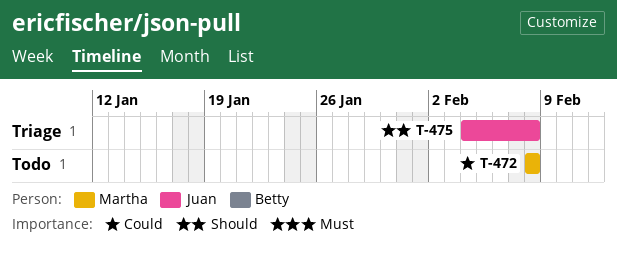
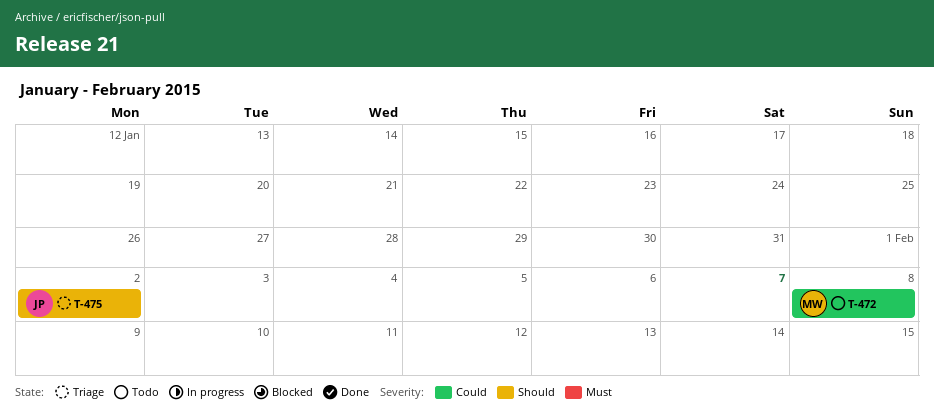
T-475, start: Feb 4 -> Feb 2
T-475, due: Feb 8 -> Feb 2

